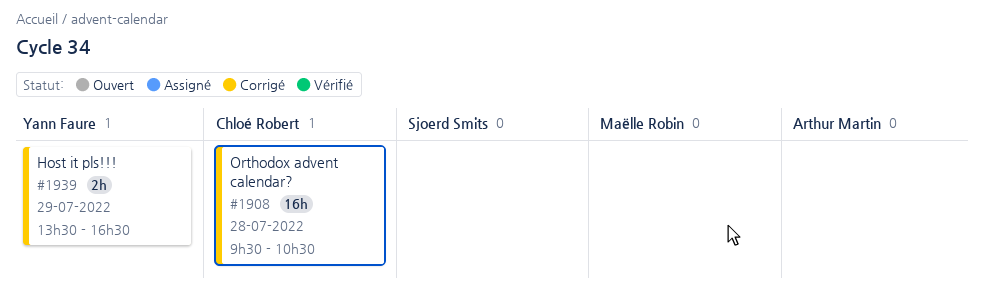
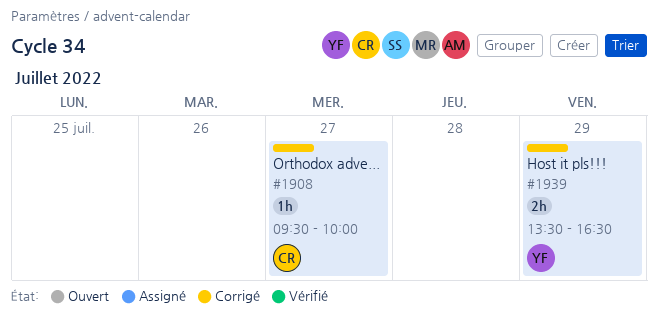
#1908, estimate: 16h -> 1h
#1908, day: Jul 28 -> Jul 27
#1908, ends: 10:30 -> 10:00

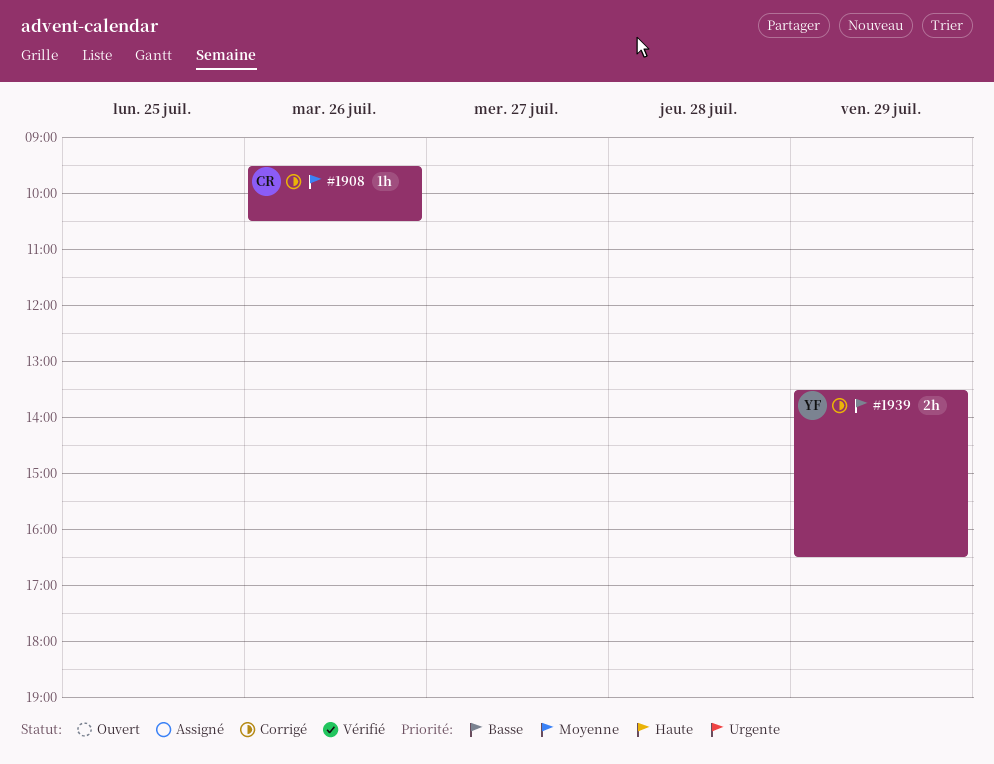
#1908, day: Jul 27 -> Jul 26
#1908, ends: 10:00 -> 10:30

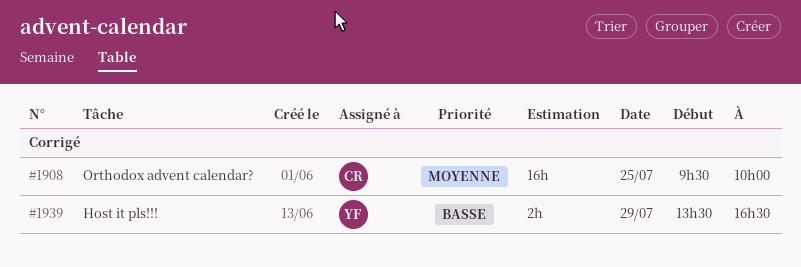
#1908, estimate: 1h -> 16h
#1908, day: Jul 26 -> Jul 25
#1908, ends: 10:30 -> 10:00

